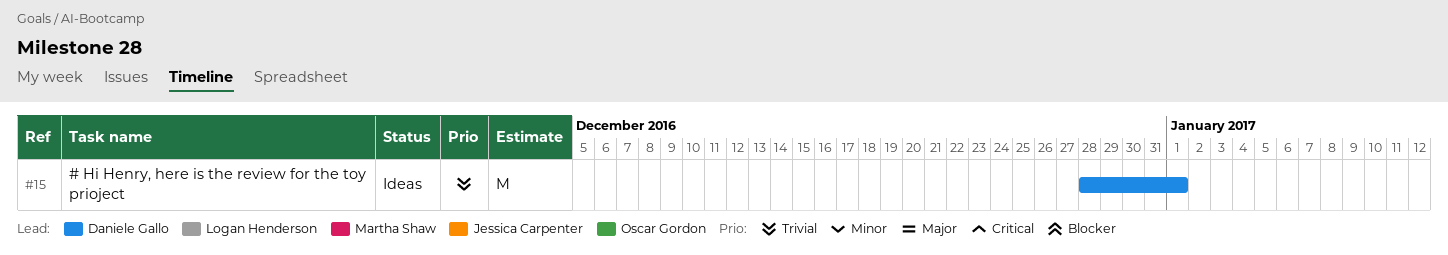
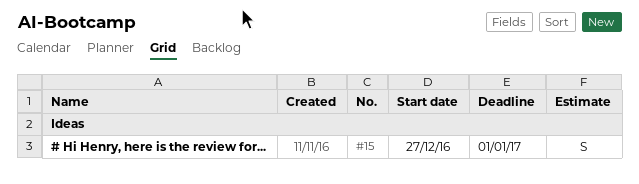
#15, estimate: M -> S
#15, start: Dec 28 -> Dec 27

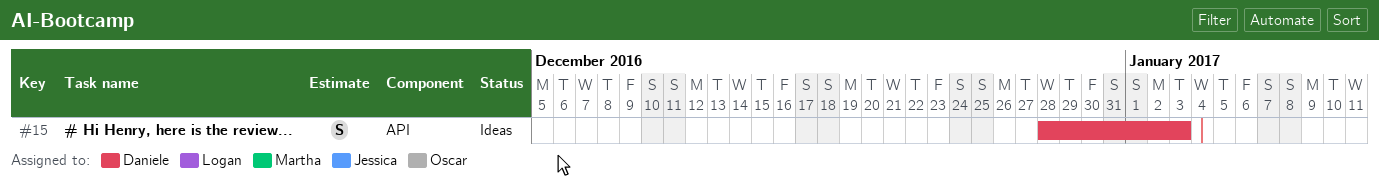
#15, start: Dec 27 -> Dec 28
#15, due: Jan 1 -> Jan 3

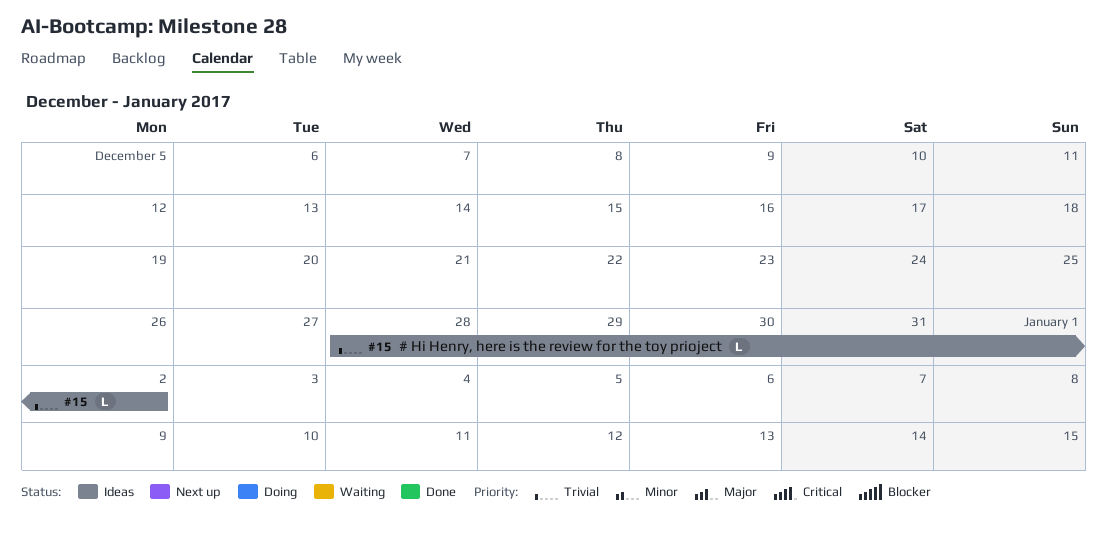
#15, estimate: S -> L
#15, due: Jan 3 -> Jan 2

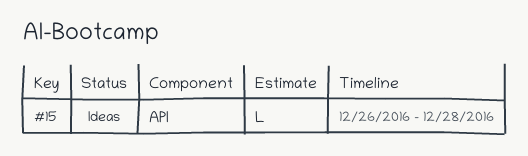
#15, start: Dec 28 -> Dec 26
#15, due: Jan 2 -> Dec 28

